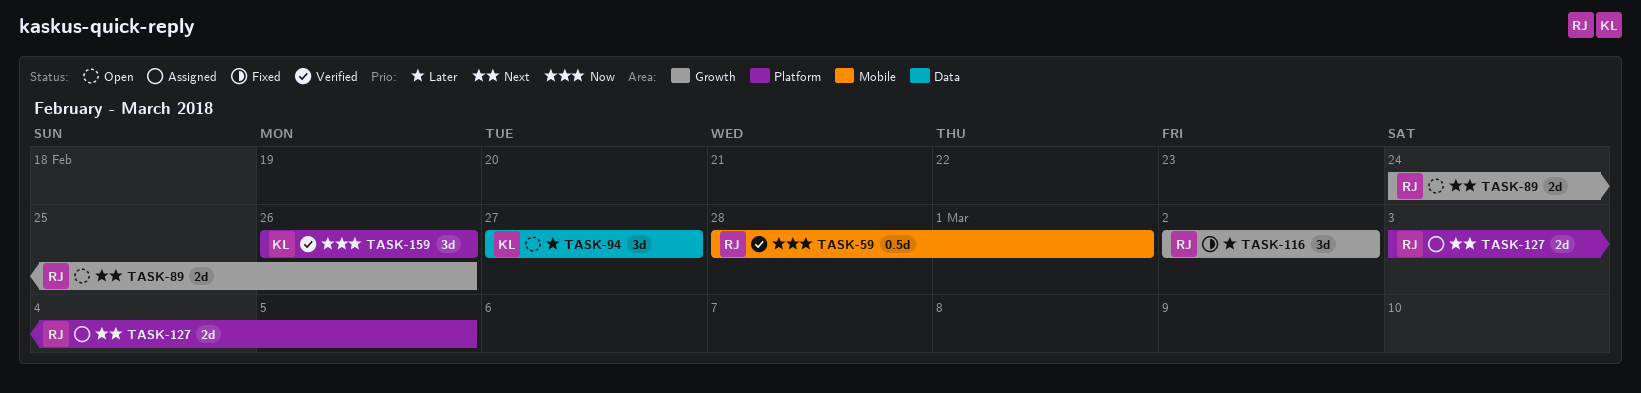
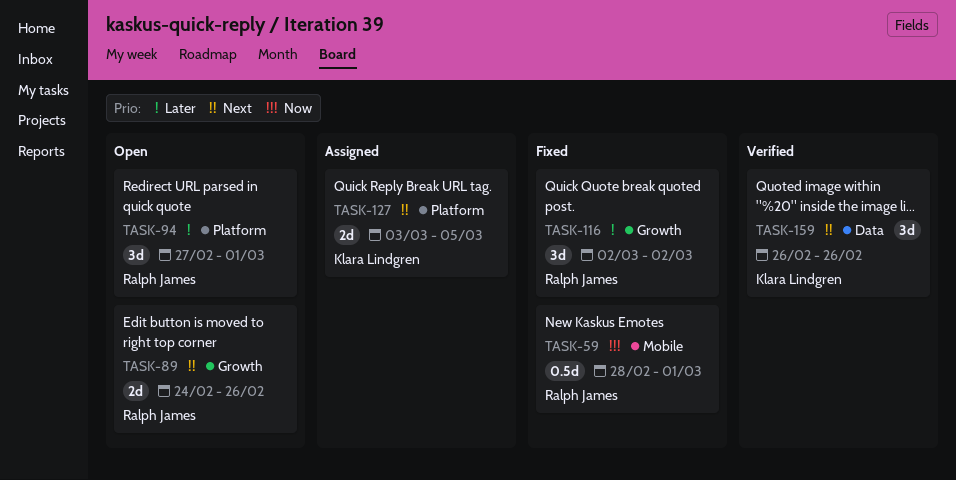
TASK-59, status: Verified -> Fixed
TASK-94, owner: Klara Lindgren -> Ralph James
TASK-94, label: Data -> Platform
TASK-94, due: Feb 27 -> Mar 1
TASK-127, owner: Ralph James -> Klara Lindgren
TASK-159, priority: Now -> Next
TASK-159, label: Platform -> Data

